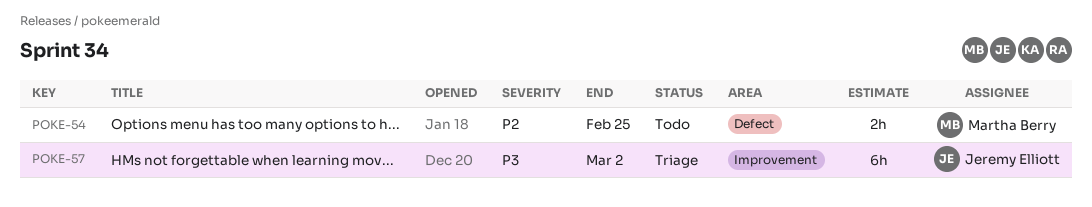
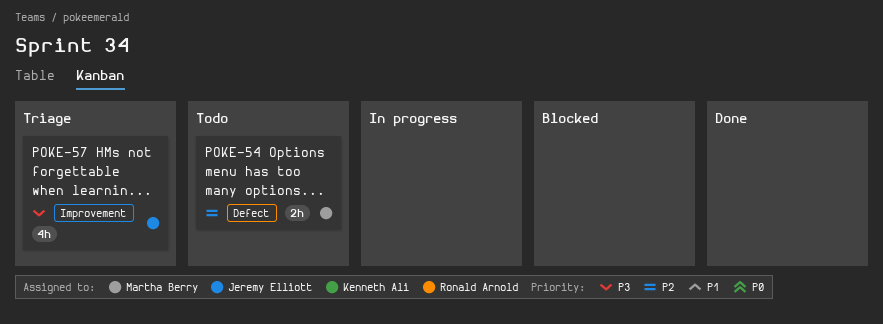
POKE-57, estimate: 6h -> 4h

